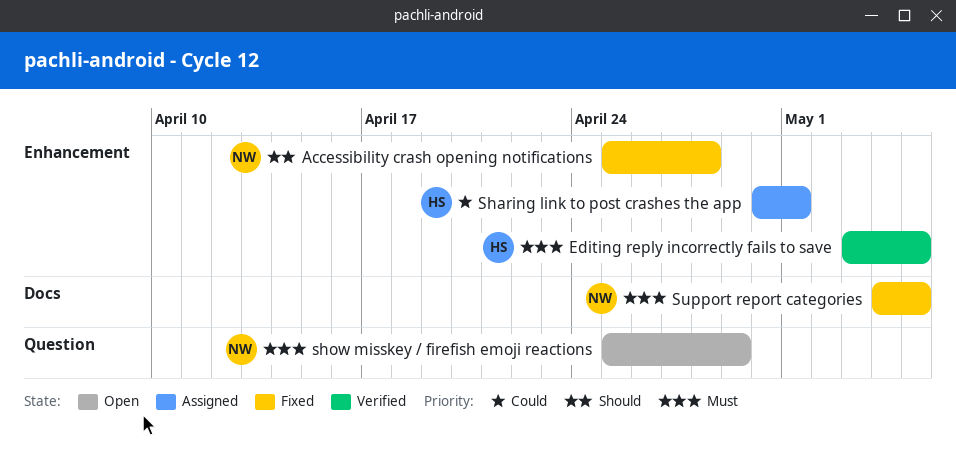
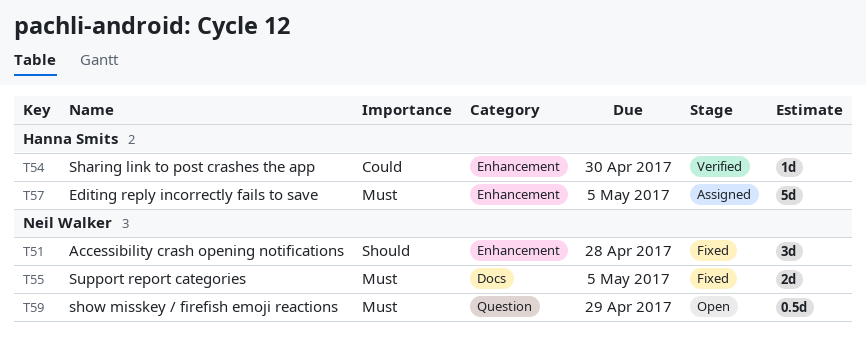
Editing reply incorrectly fails to save, status: Verified -> Assigned
Sharing link to post crashes the app, status: Assigned -> Verified
Sharing link to post crashes the app, due: May 1 -> Apr 30

